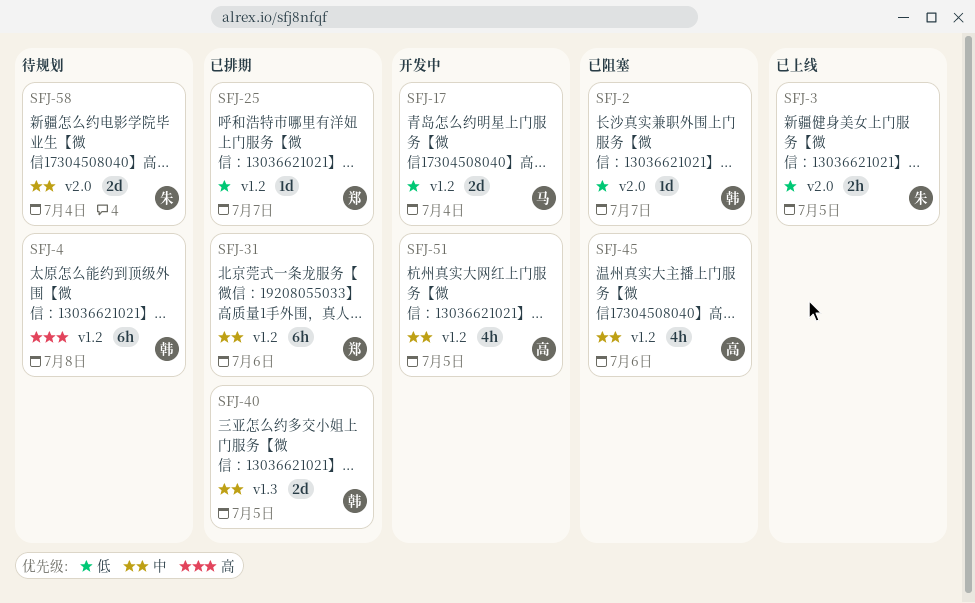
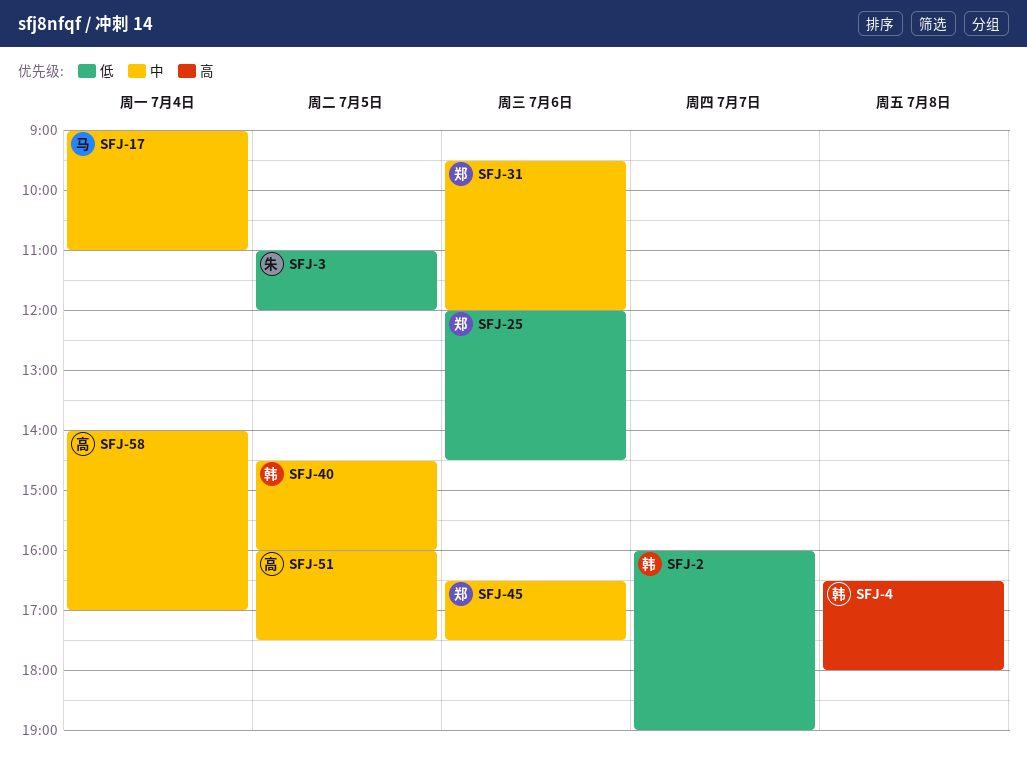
SFJ-17, priority: 低 -> 中
SFJ-25, day: Jul 7 -> Jul 6
SFJ-45, owner: 高 -> 郑
SFJ-58, owner: 朱 -> 高

